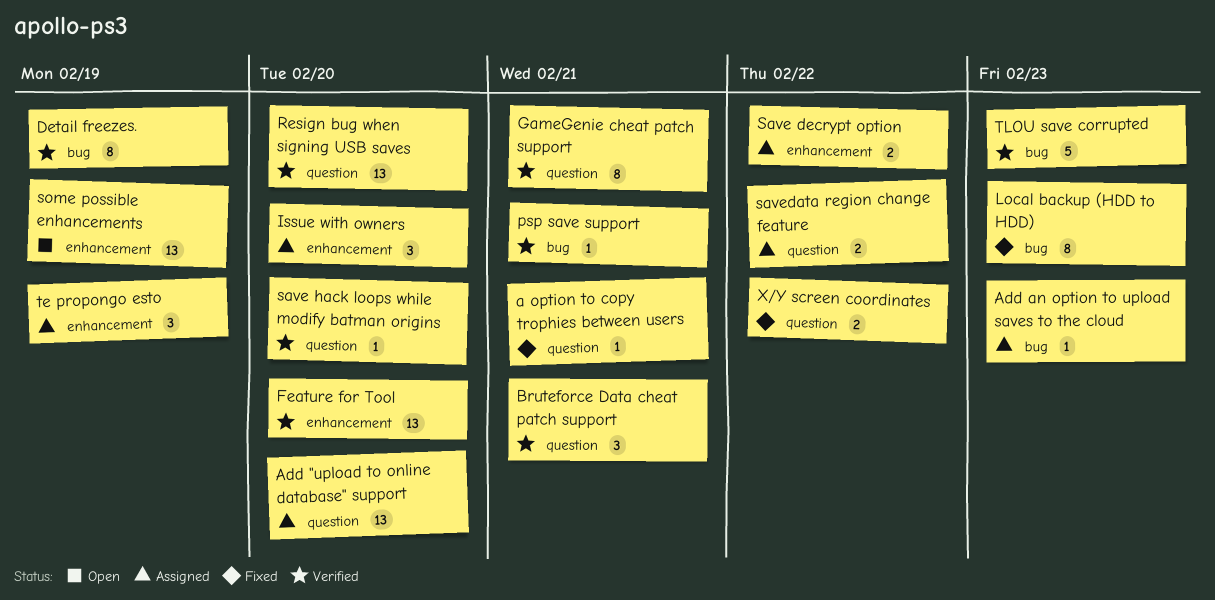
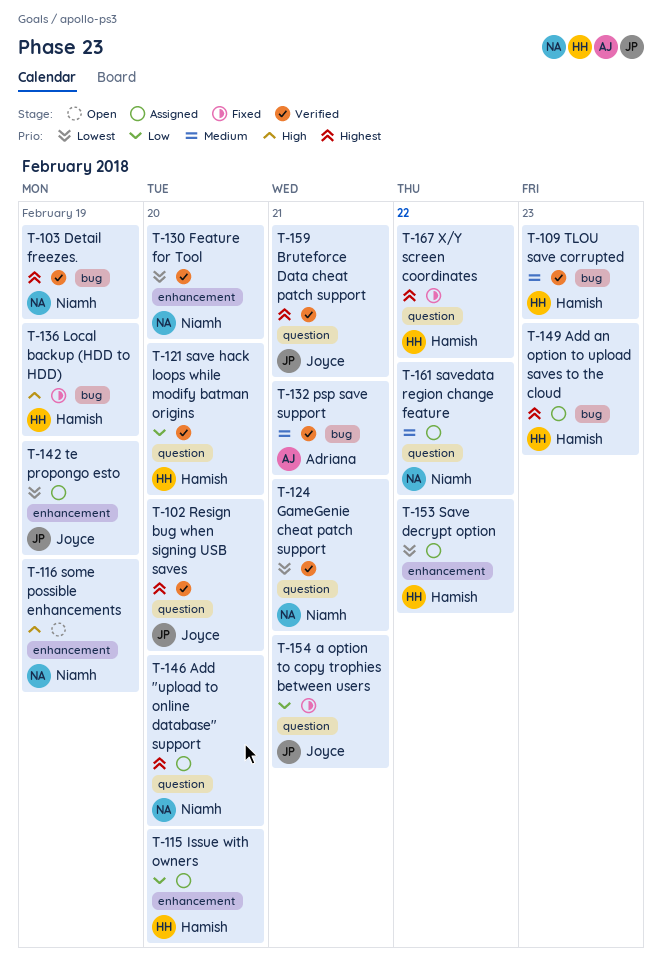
Local backup (HDD to HDD), due: Feb 23 -> Feb 19

